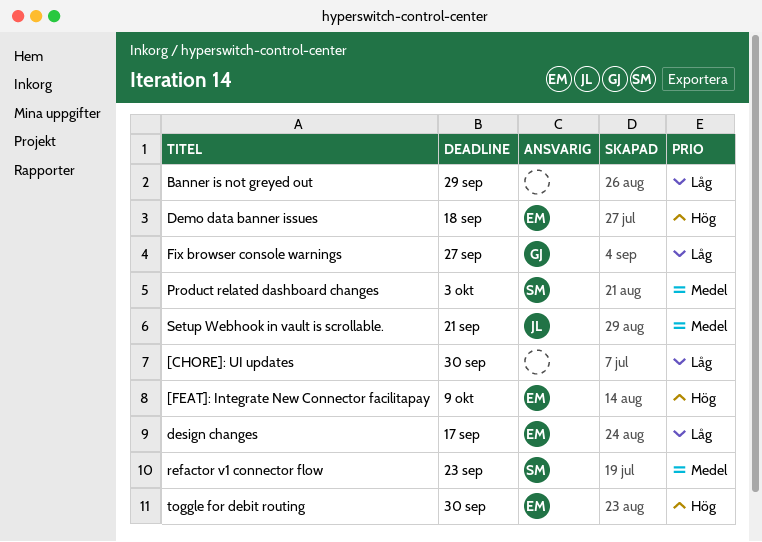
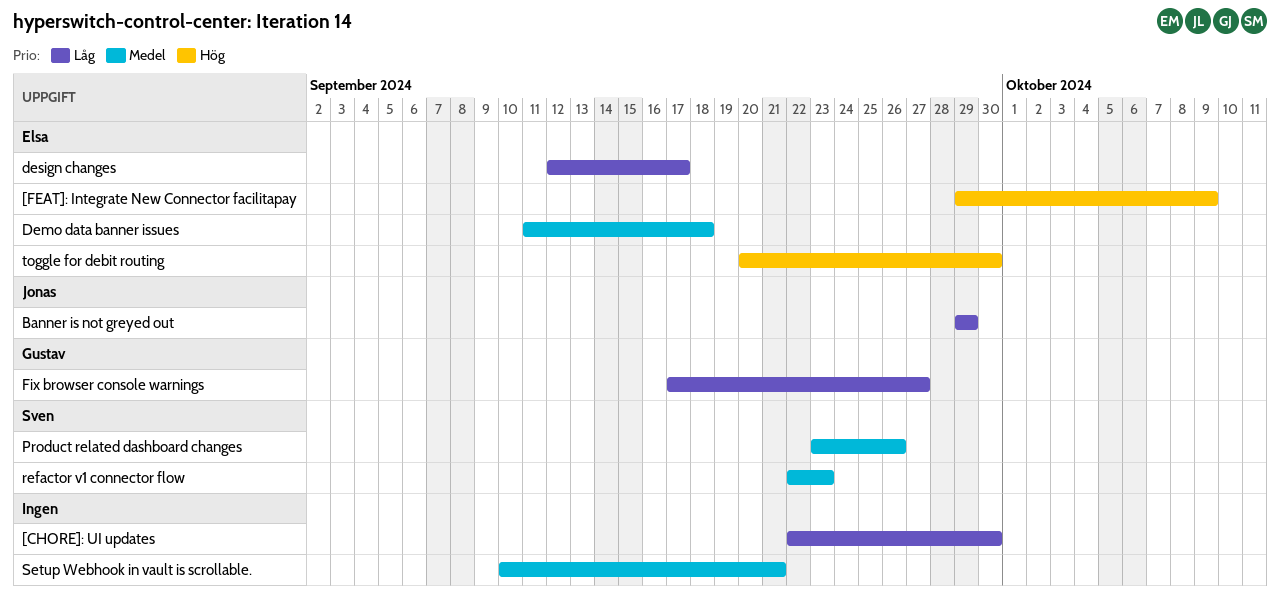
Banner is not greyed out, owner: none -> Jonas
Demo data banner issues, priority: Hög -> Medel
Product related dashboard changes, due: Oct 3 -> Sep 26
Setup Webhook in vault is scrollable., owner: Jonas -> none

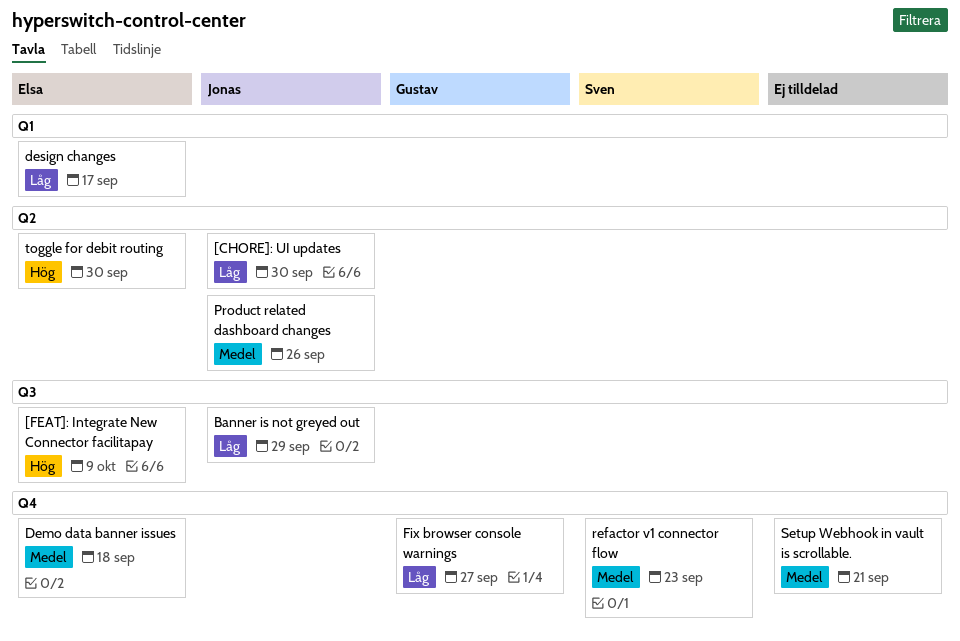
[CHORE]: UI updates, owner: none -> Jonas
Product related dashboard changes, owner: Sven -> Jonas

